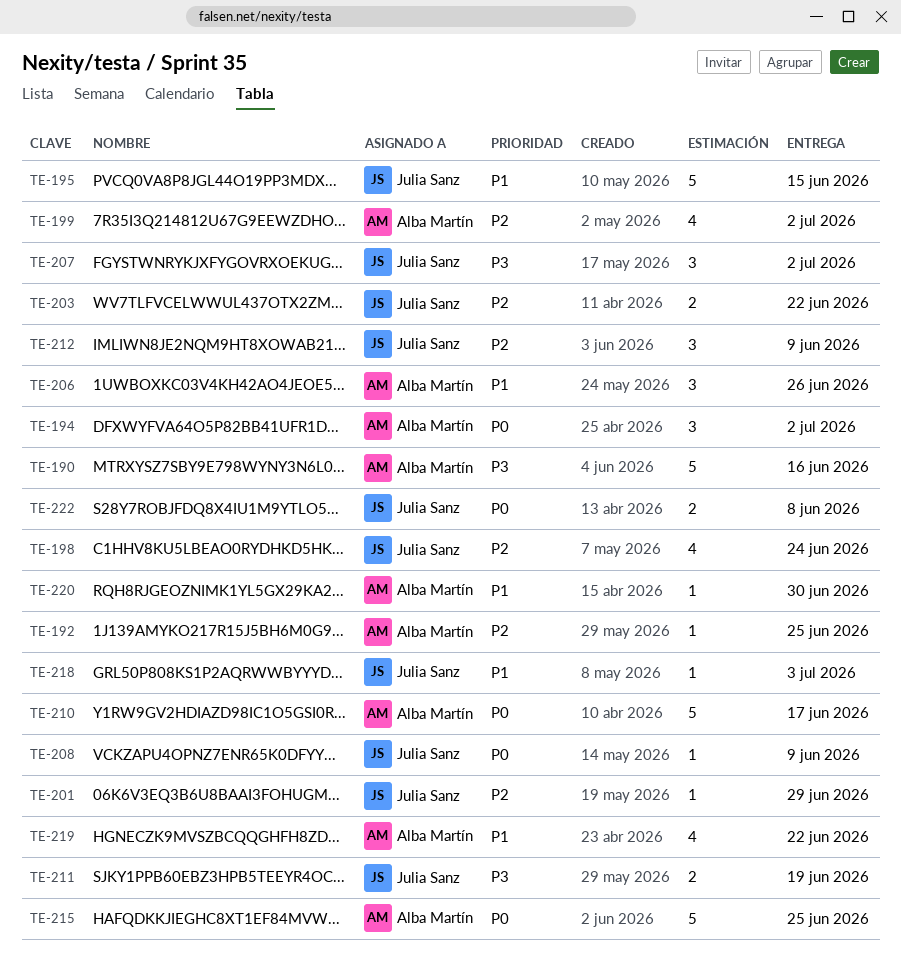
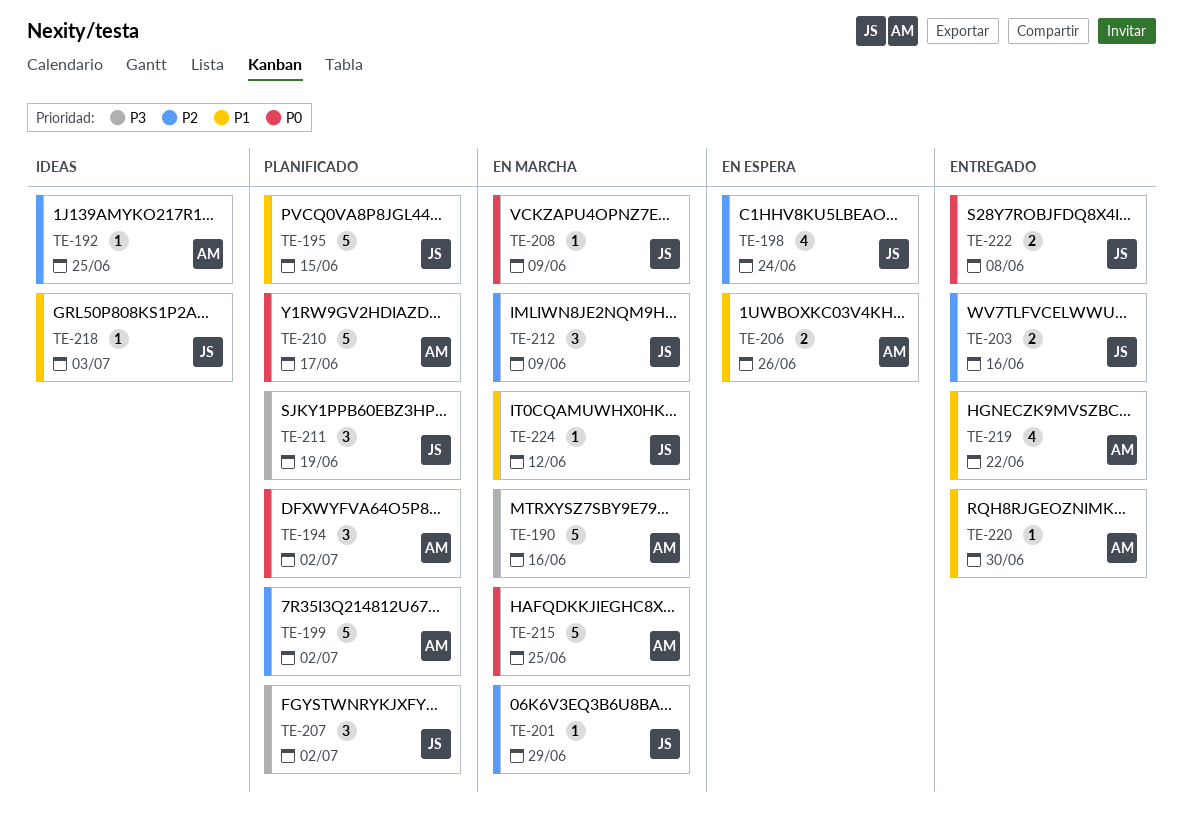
TE-199, estimate: 4 -> 5
TE-203, due: Jun 22 -> Jun 16
TE-206, estimate: 3 -> 2
TE-211, estimate: 2 -> 3
TE-224: none -> present

